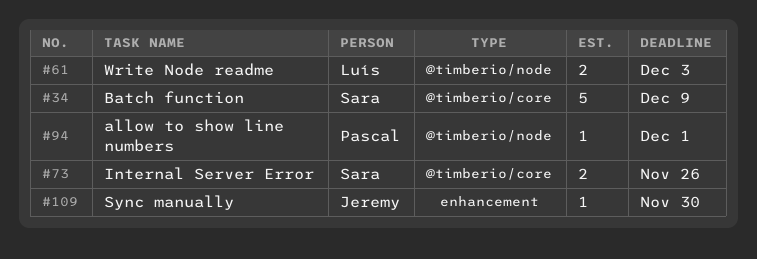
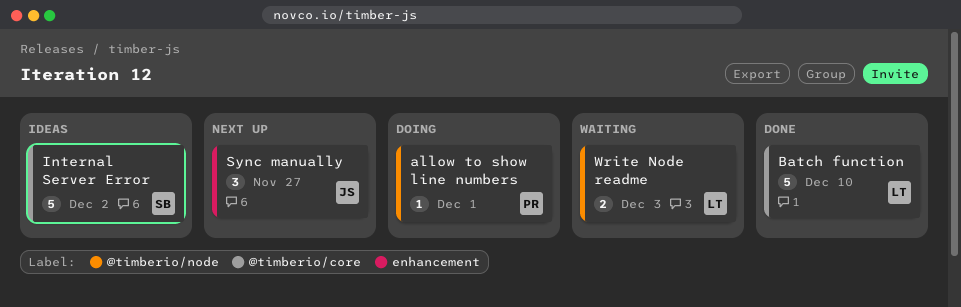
Batch function, owner: Sara -> Luís
Batch function, due: Dec 9 -> Dec 10
Internal Server Error, estimate: 2 -> 5
Internal Server Error, due: Nov 26 -> Dec 2
Sync manually, estimate: 1 -> 3
Sync manually, due: Nov 30 -> Nov 27

